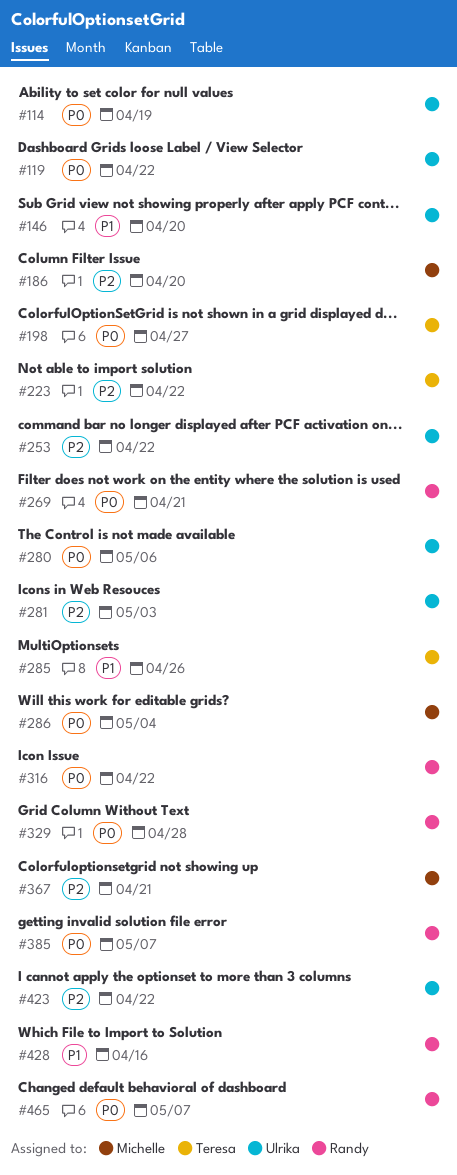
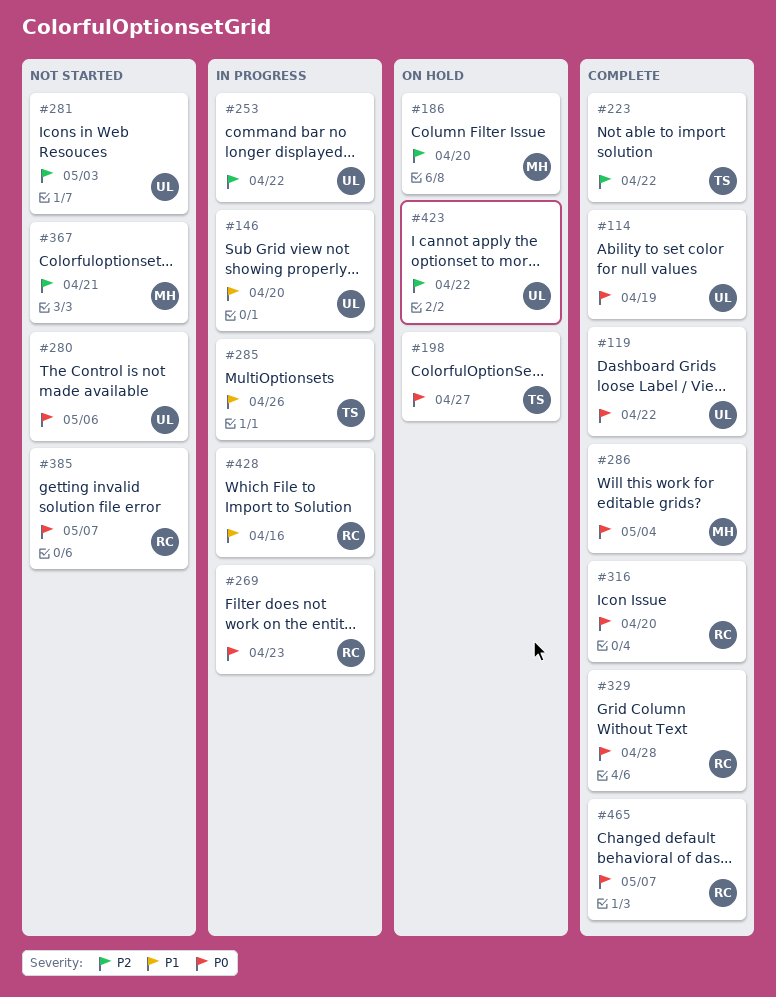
#269, due: Apr 21 -> Apr 23
#316, due: Apr 22 -> Apr 20

